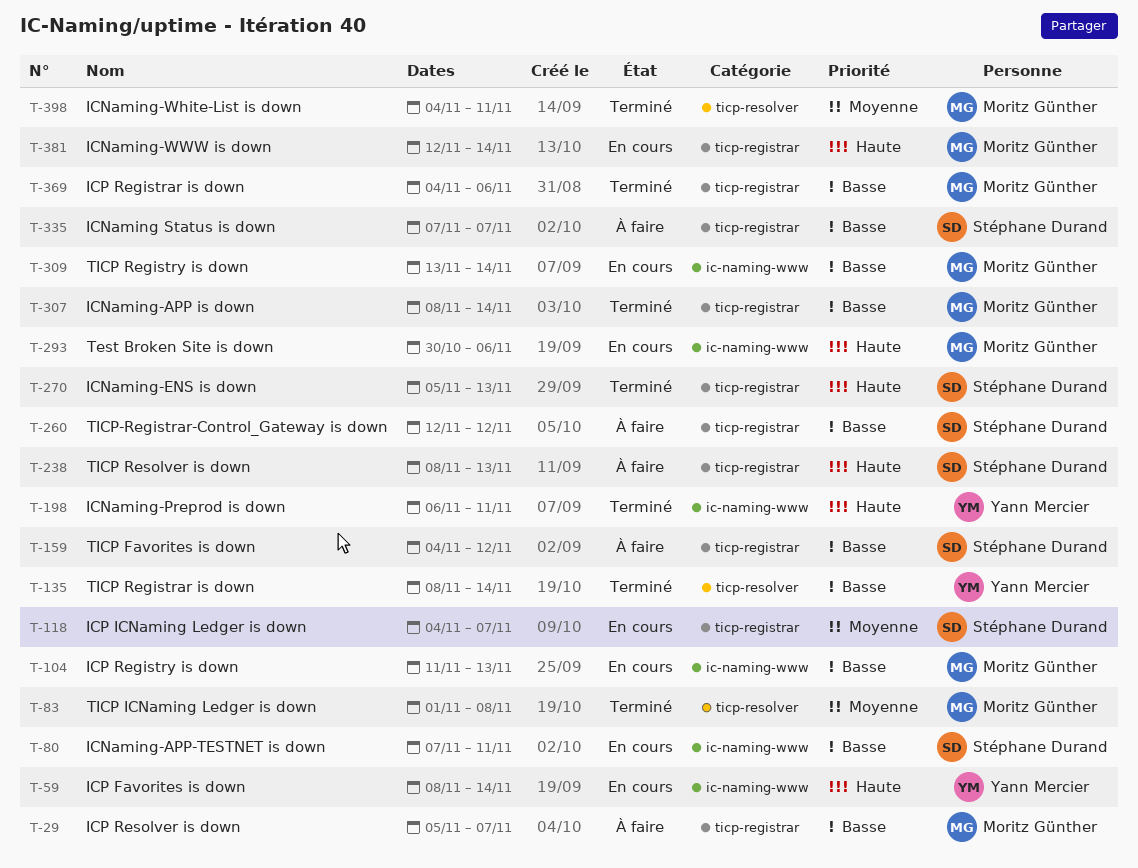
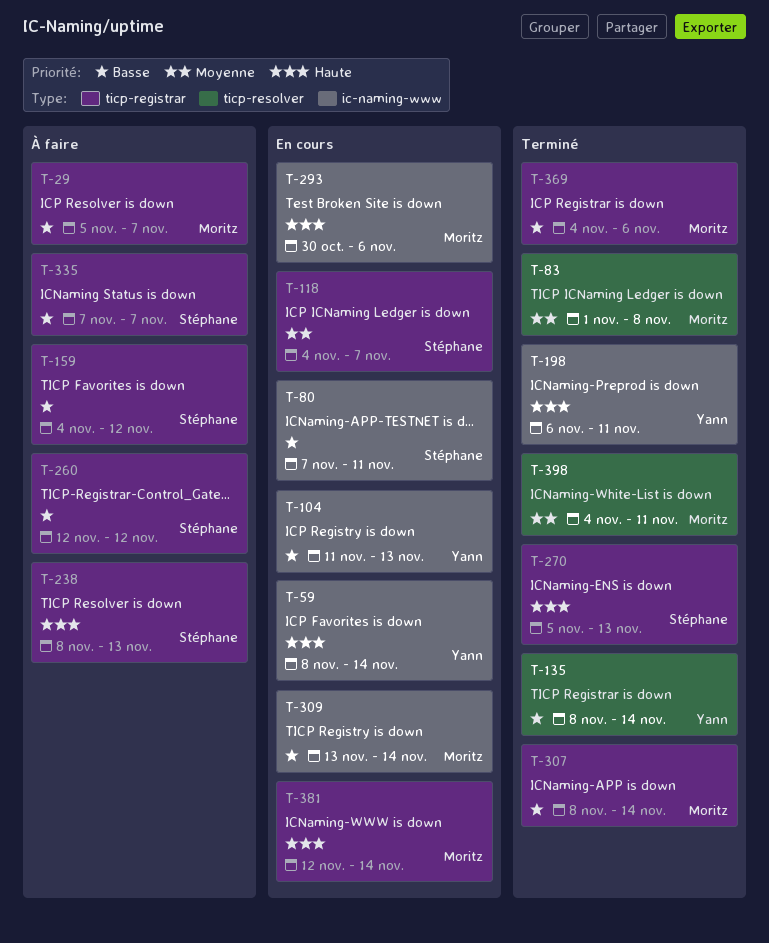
T-104, owner: Moritz Günther -> Yann Mercier

